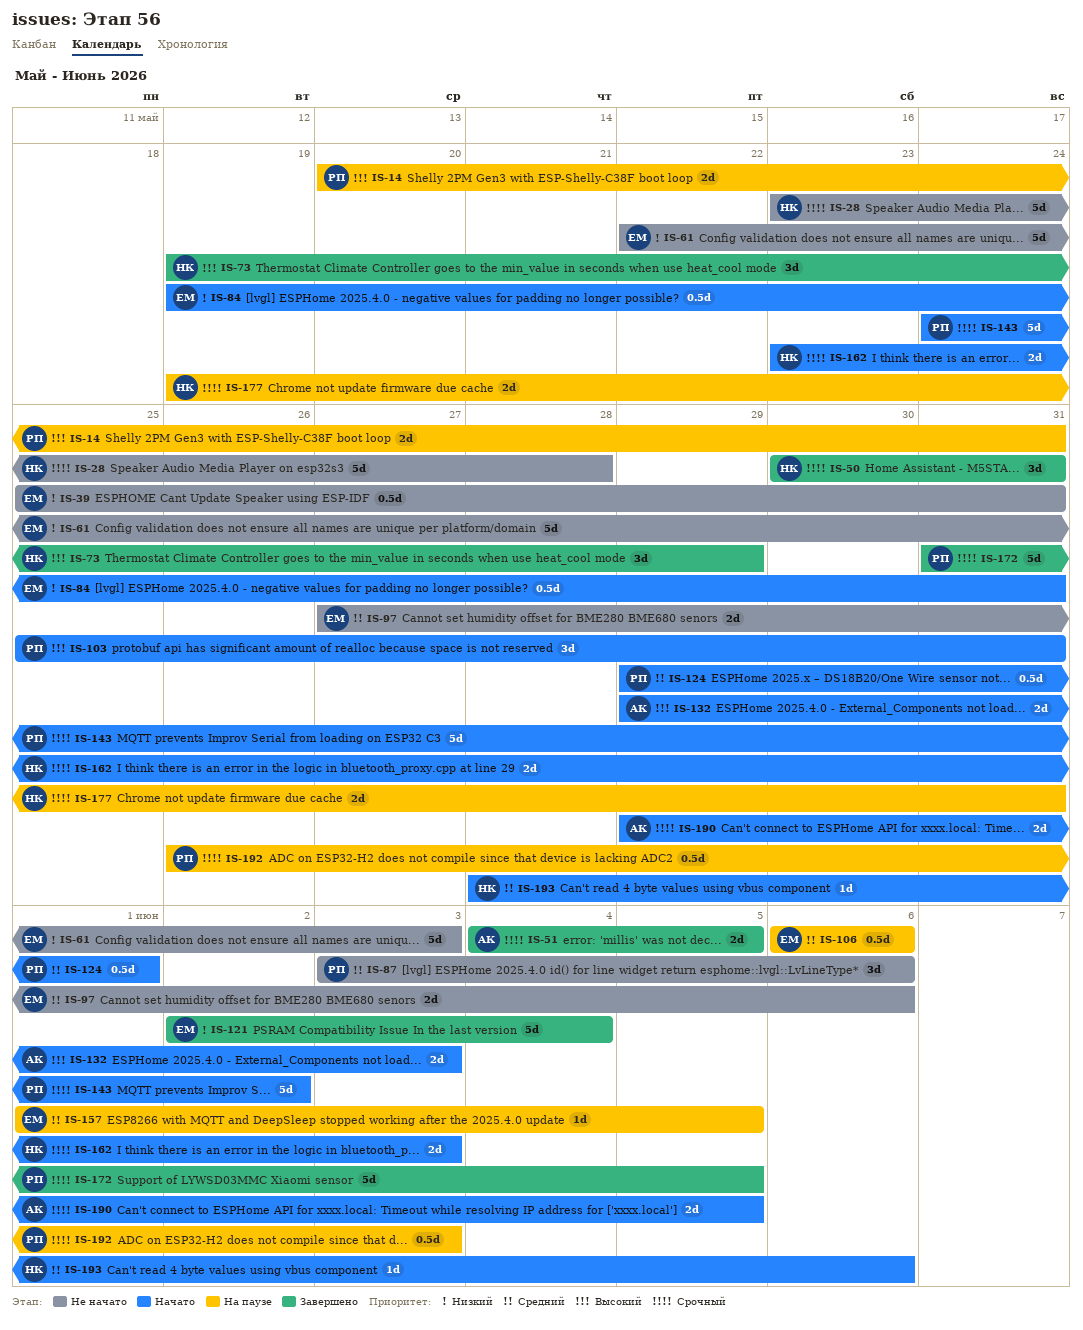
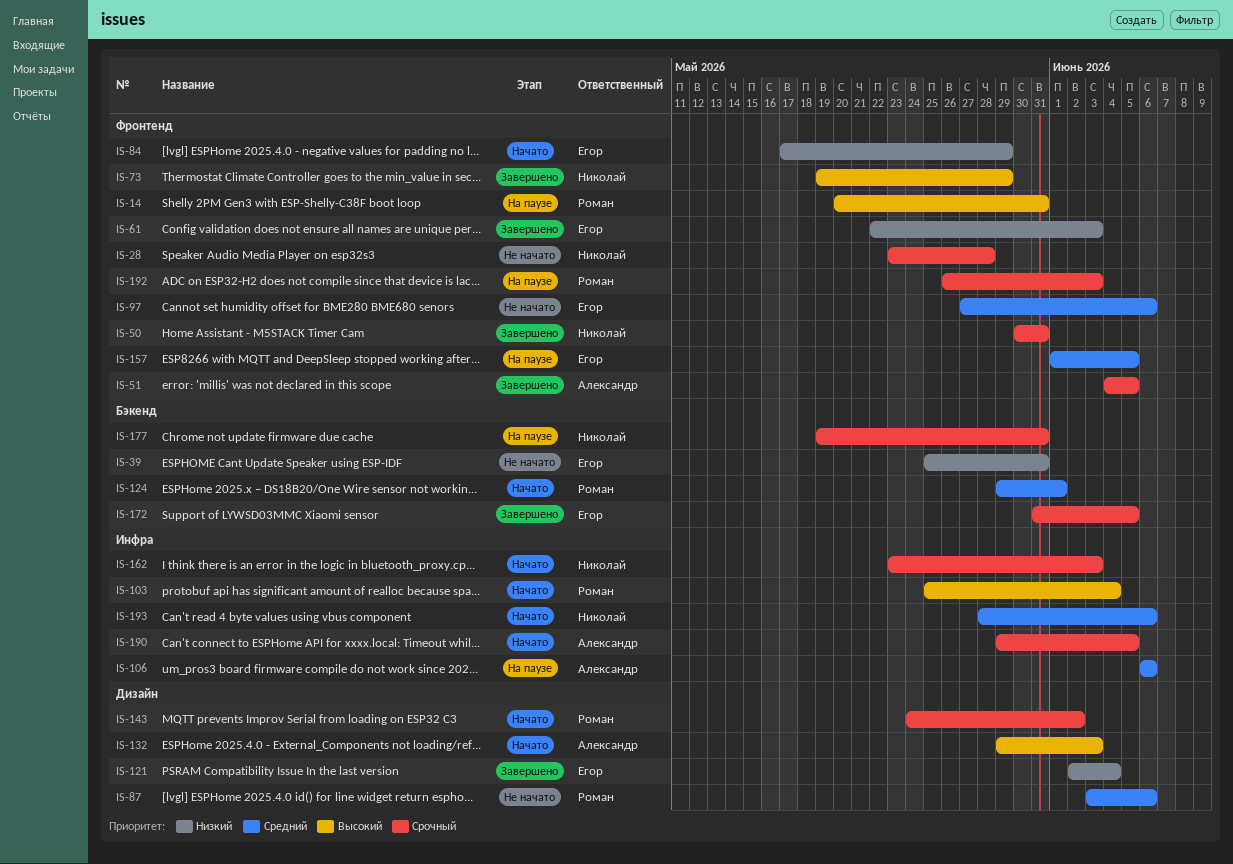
IS-61, status: Не начато -> Завершено
IS-84, start: May 19 -> May 17
IS-84, due: May 31 -> May 29
IS-103, due: May 31 -> Jun 4
IS-106, owner: Егор -> Александр
IS-172, owner: Роман -> Егор

